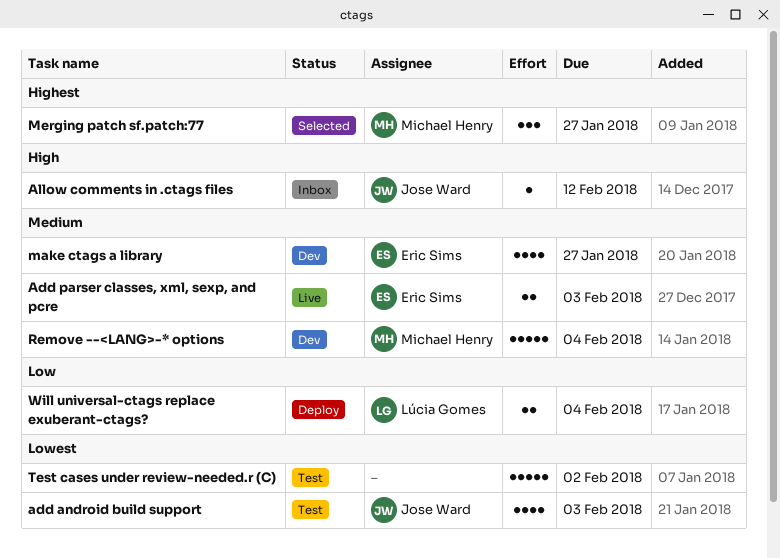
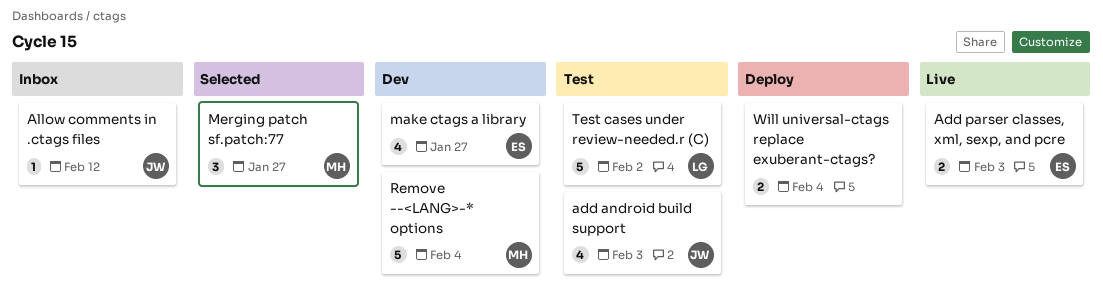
Test cases under review-needed.r (C), owner: none -> Lúcia Gomes
Will universal-ctags replace exuberant-ctags?, owner: Lúcia Gomes -> none

